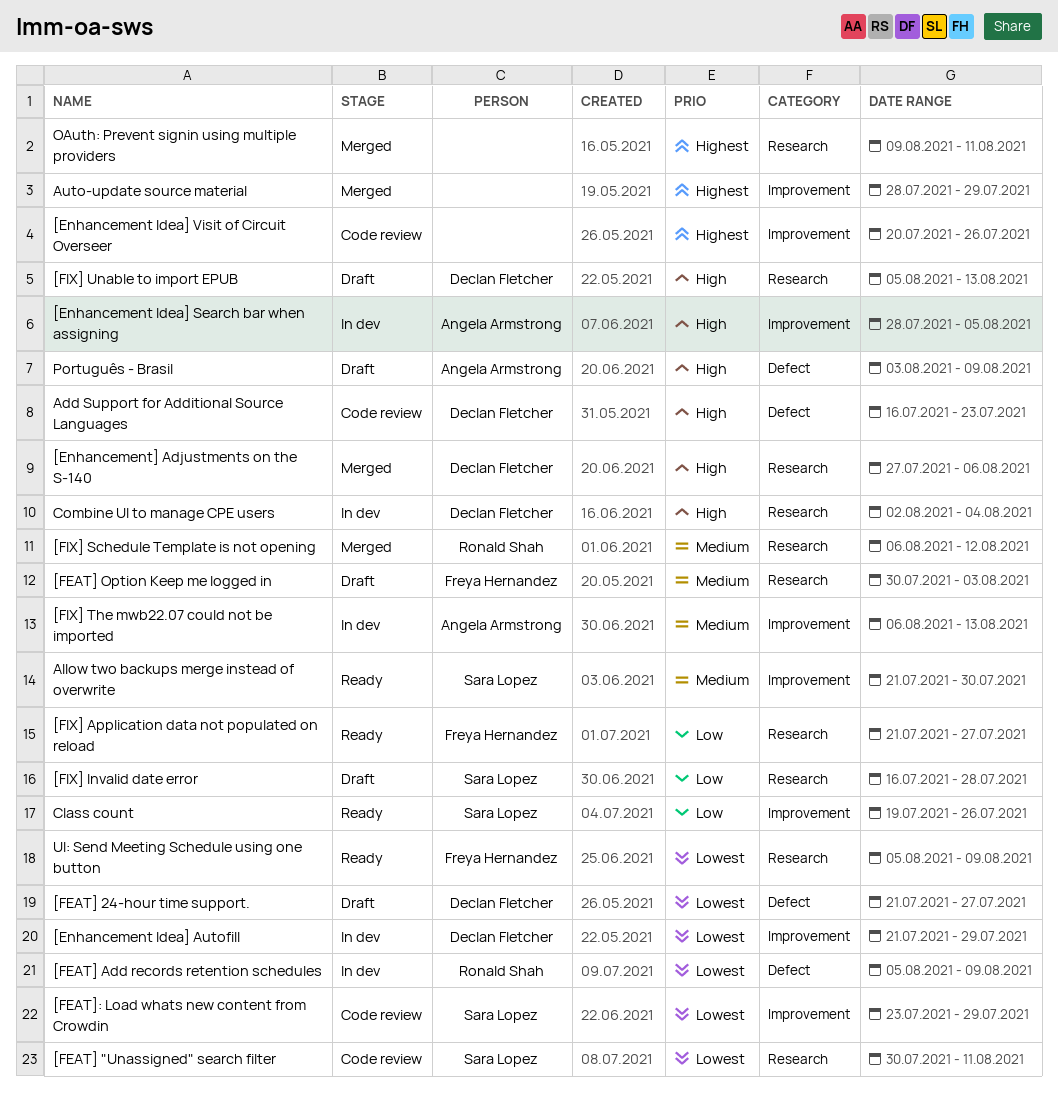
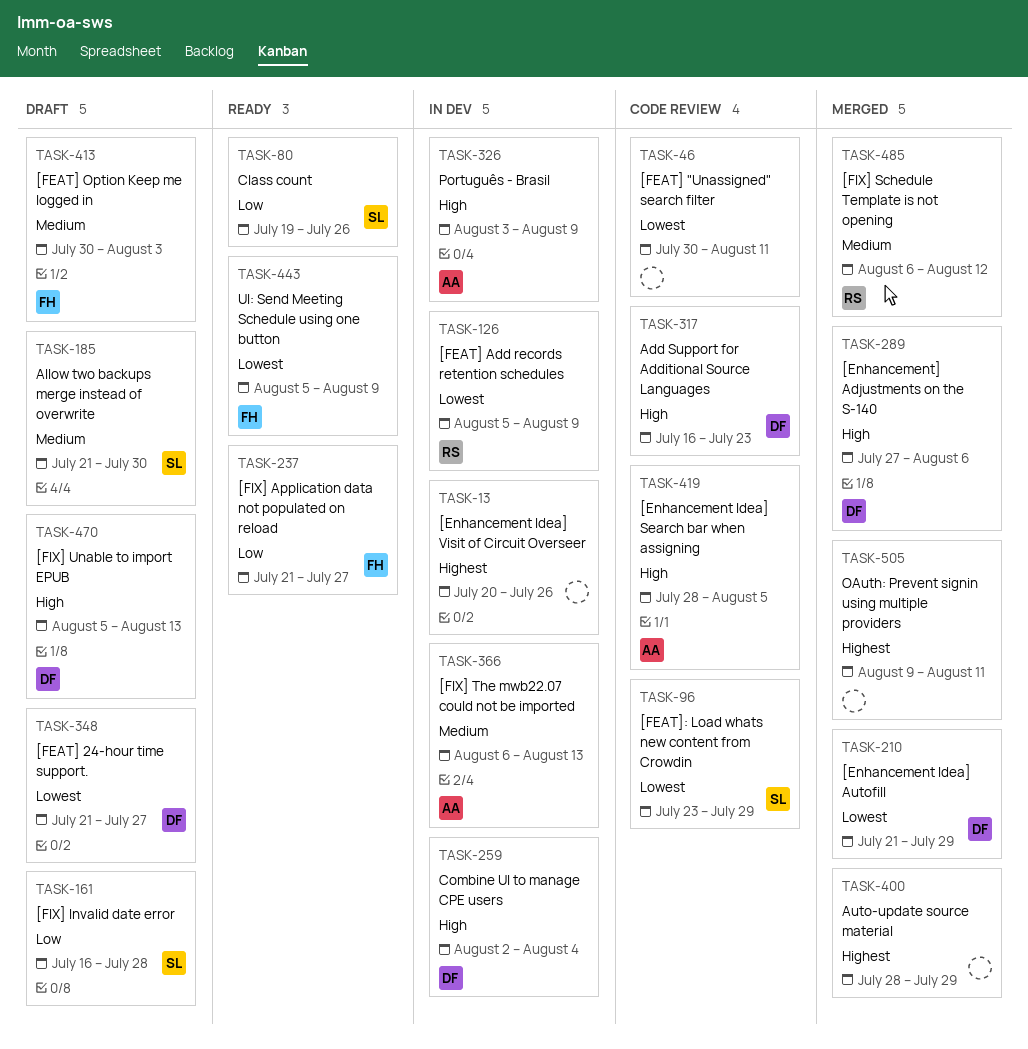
[Enhancement Idea] Autofill, status: In dev -> Merged
[Enhancement Idea] Search bar when assigning, status: In dev -> Code review
[Enhancement Idea] Visit of Circuit Overseer, status: Code review -> In dev
[FEAT] "Unassigned" search filter, owner: Sara Lopez -> none
Allow two backups merge instead of overwrite, status: Ready -> Draft
Português - Brasil, status: Draft -> In dev

